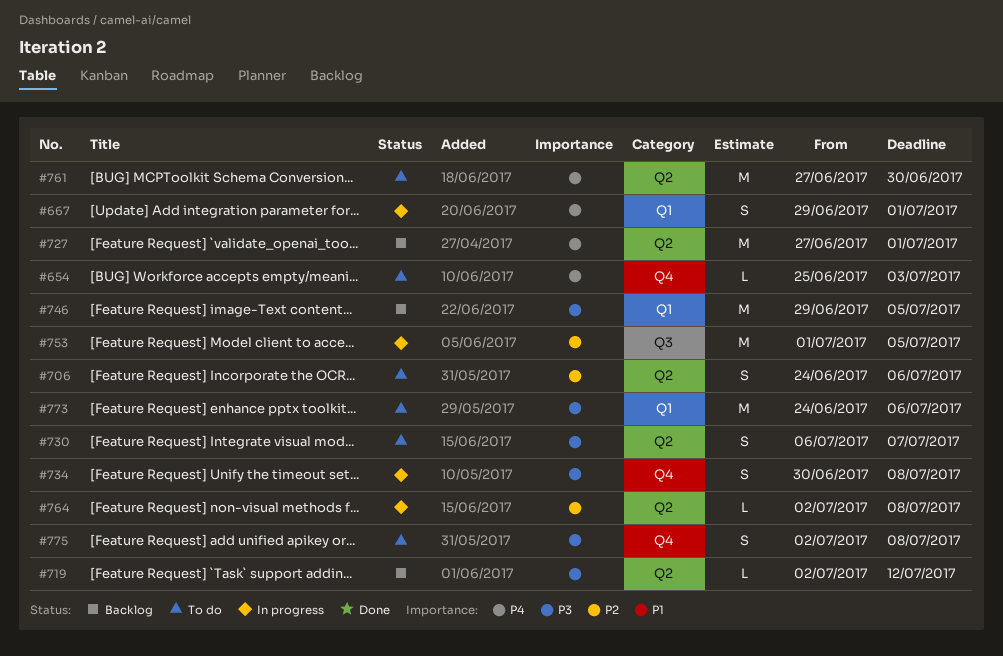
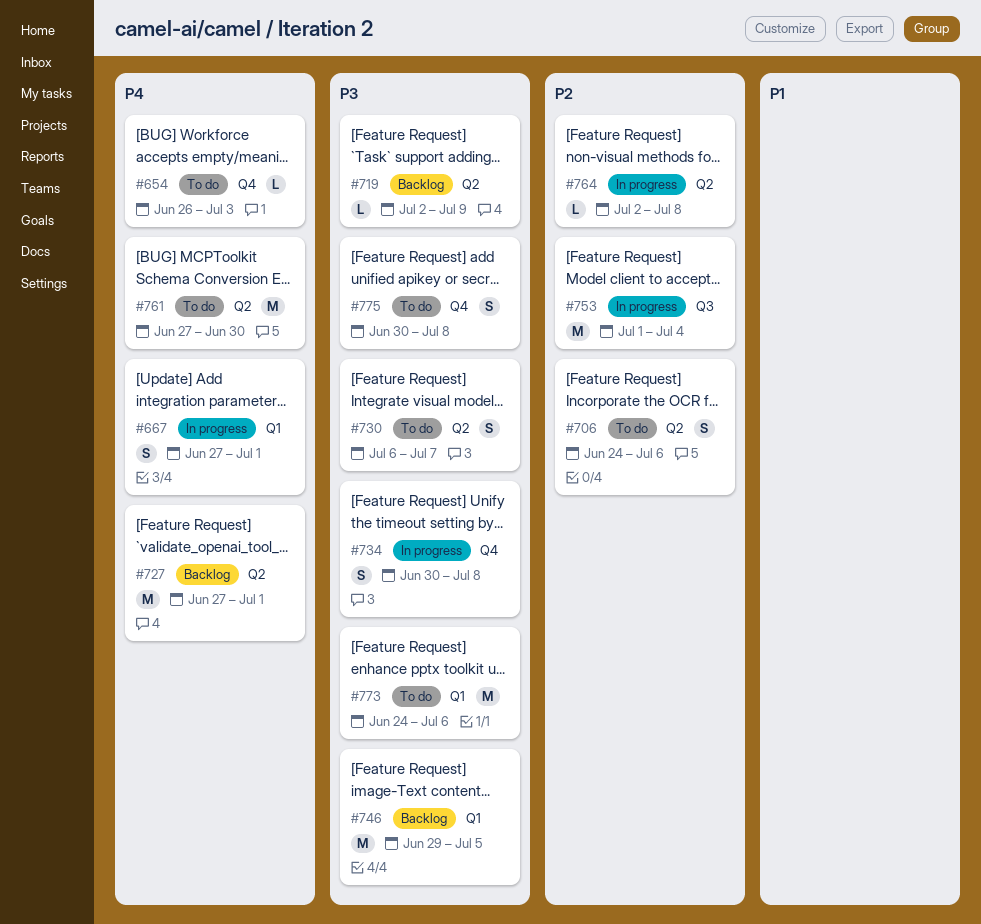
#654, start: Jun 25 -> Jun 26
#667, start: Jun 29 -> Jun 27
#719, due: Jul 12 -> Jul 9
#753, due: Jul 5 -> Jul 4
#775, start: Jul 2 -> Jun 30

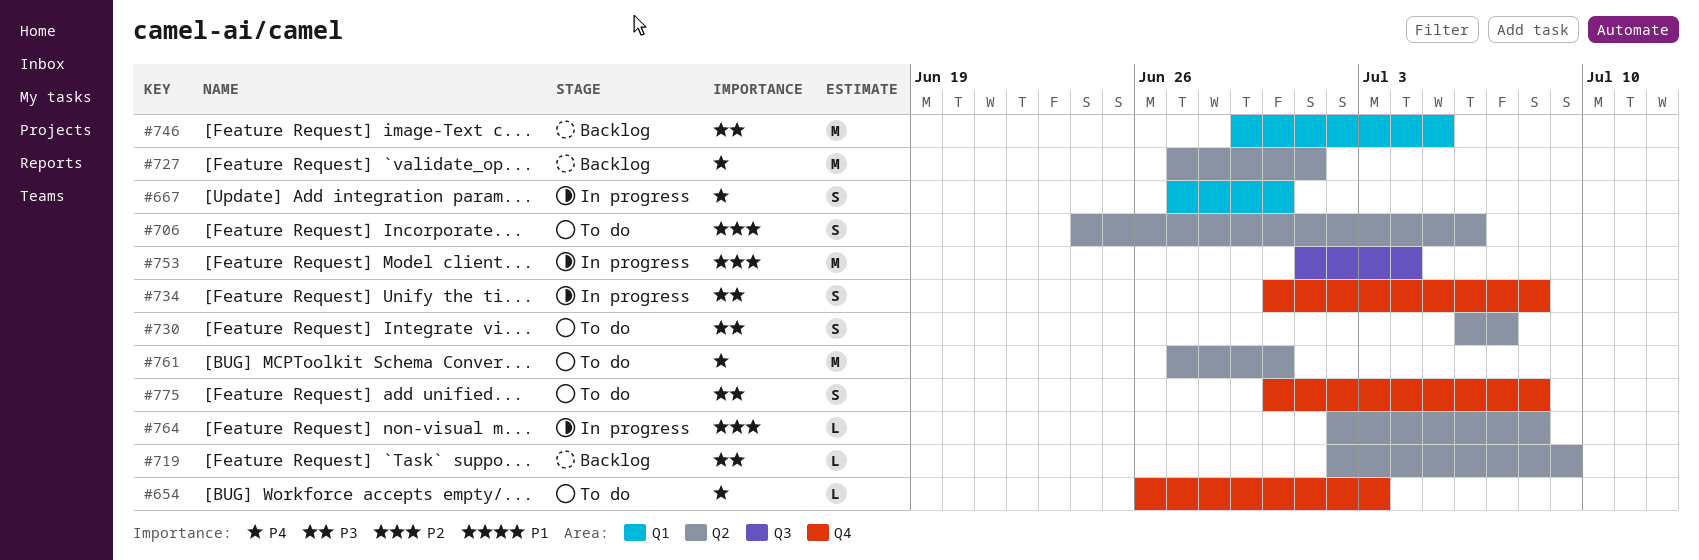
#667, due: Jul 1 -> Jun 30
#773: present -> none

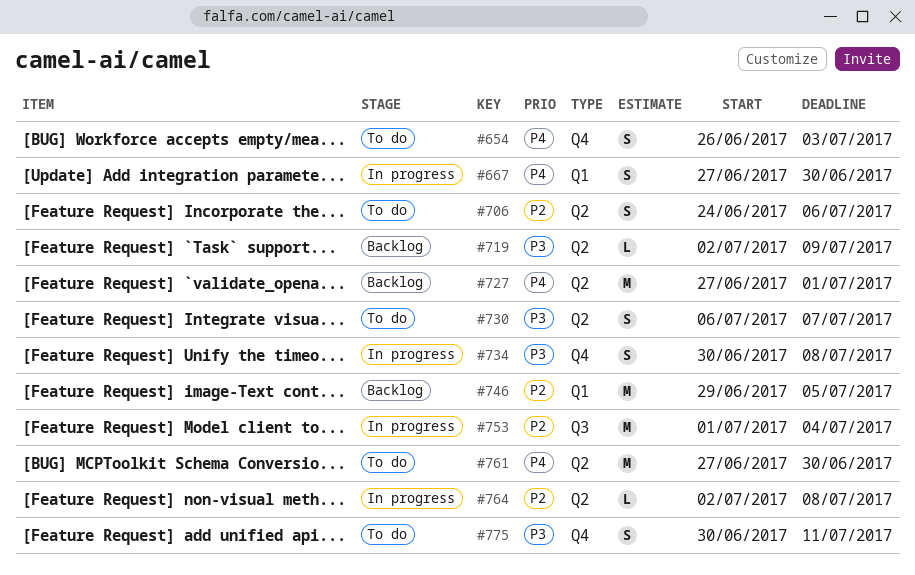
#654, estimate: L -> S
#746, priority: P3 -> P2
#775, due: Jul 8 -> Jul 11

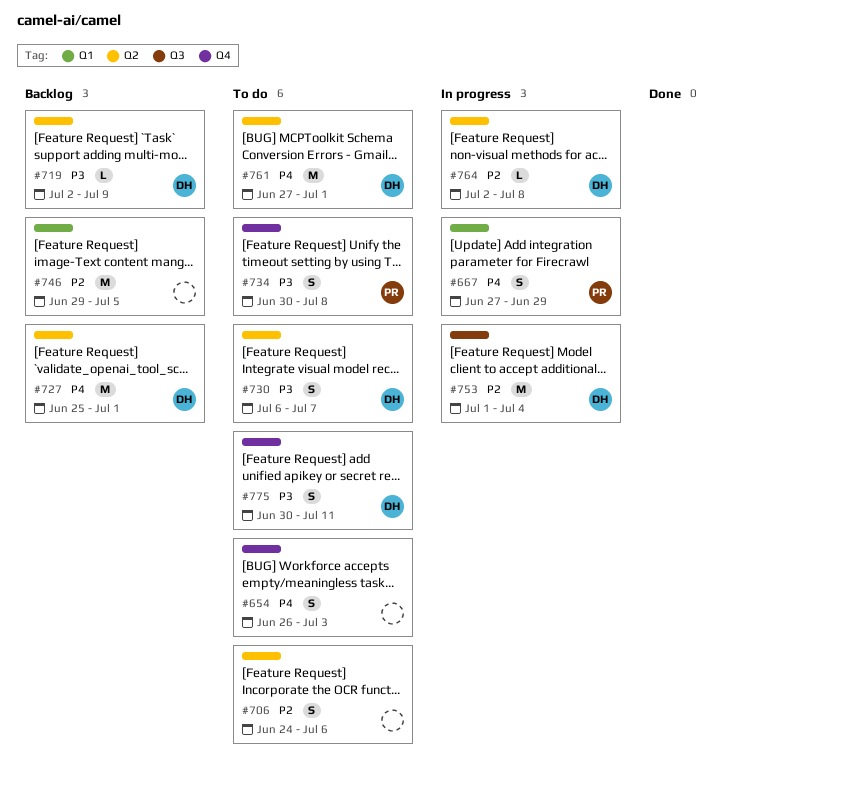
#667, due: Jun 30 -> Jun 29
#727, start: Jun 27 -> Jun 25
#734, status: In progress -> To do
#761, due: Jun 30 -> Jul 1

